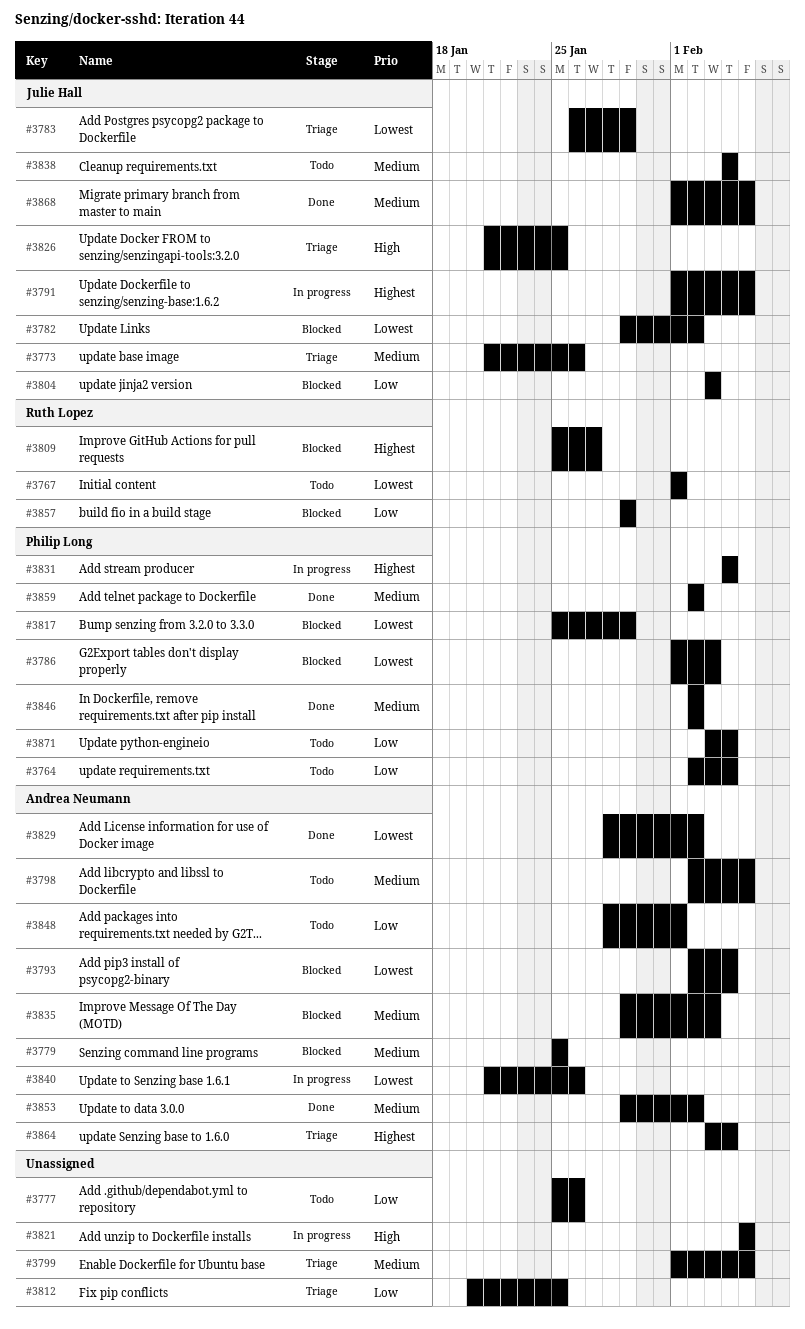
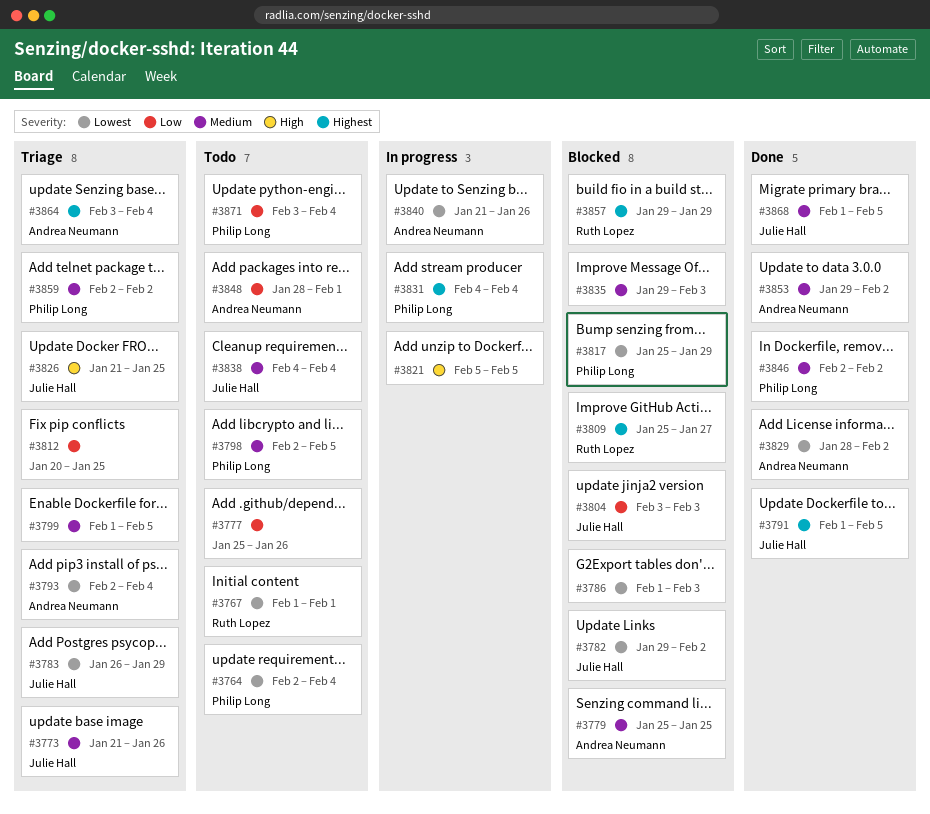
#3764, priority: Low -> Lowest
#3786, owner: Philip Long -> none
#3791, status: In progress -> Done
#3793, status: Blocked -> Triage
#3798, owner: Andrea Neumann -> Philip Long
#3835, owner: Andrea Neumann -> none
#3857, priority: Low -> Highest
#3859, status: Done -> Triage

